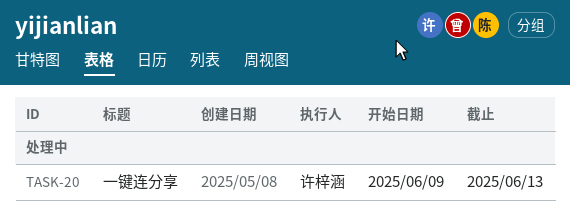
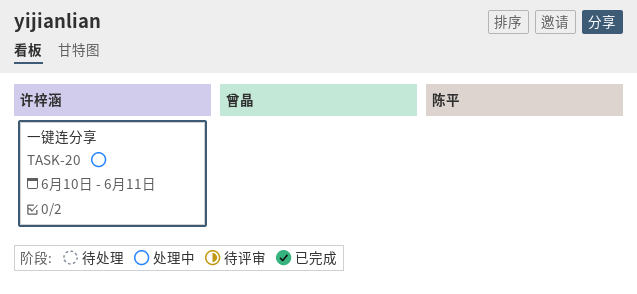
TASK-20, start: Jun 9 -> Jun 10
TASK-20, due: Jun 13 -> Jun 11

